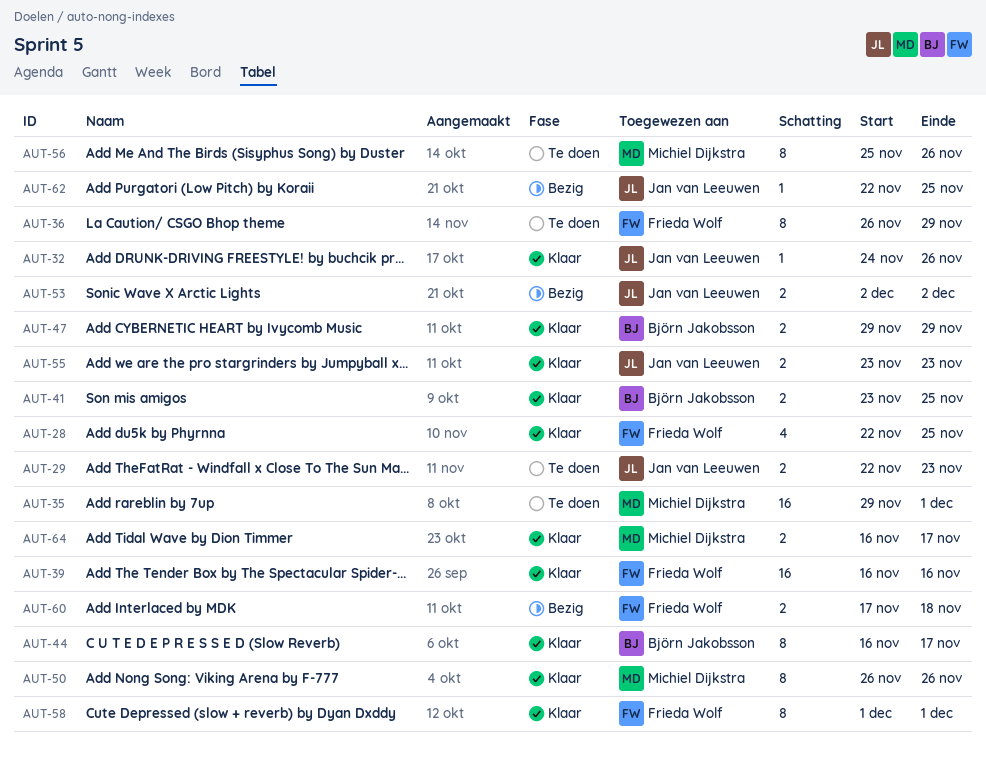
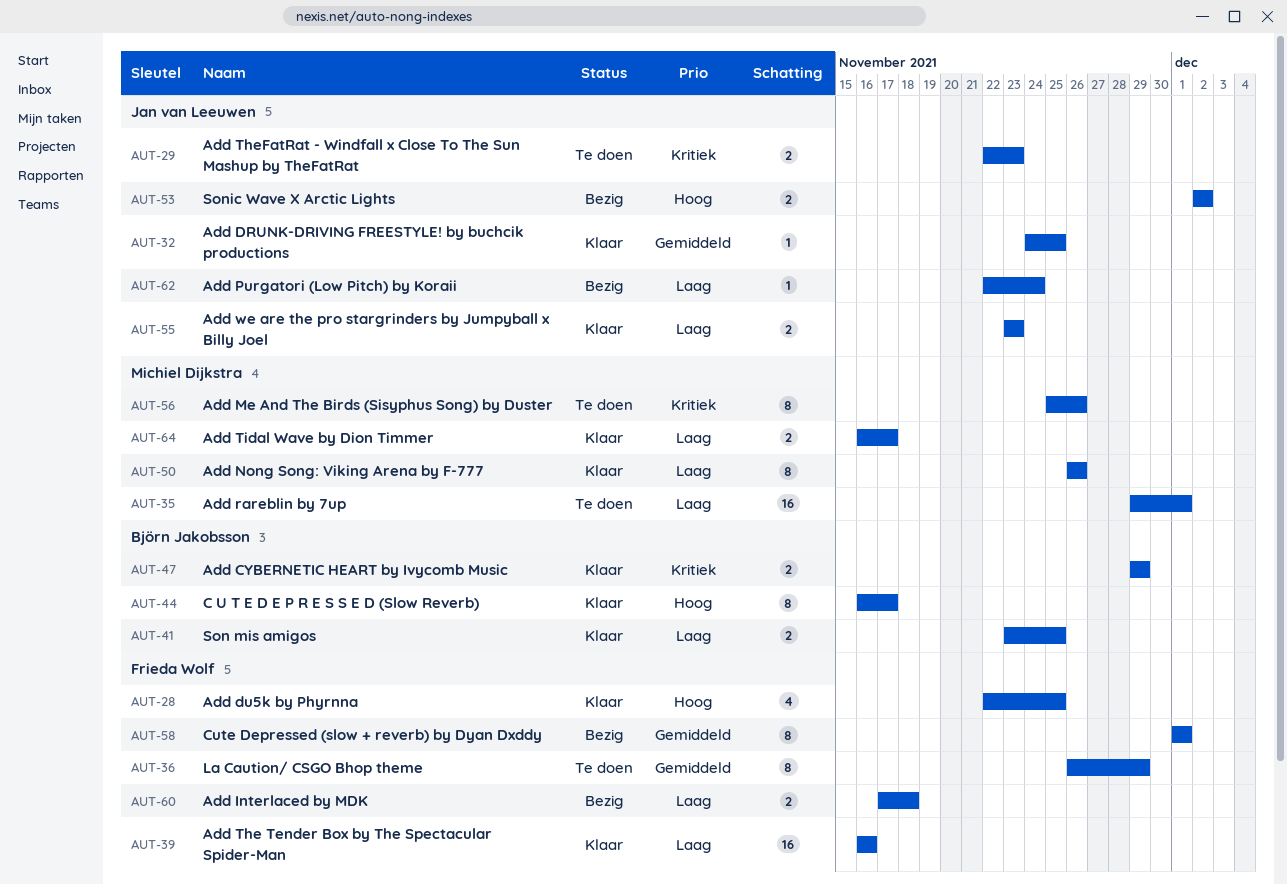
AUT-32, due: Nov 26 -> Nov 25
AUT-58, status: Klaar -> Bezig
AUT-62, due: Nov 25 -> Nov 24

